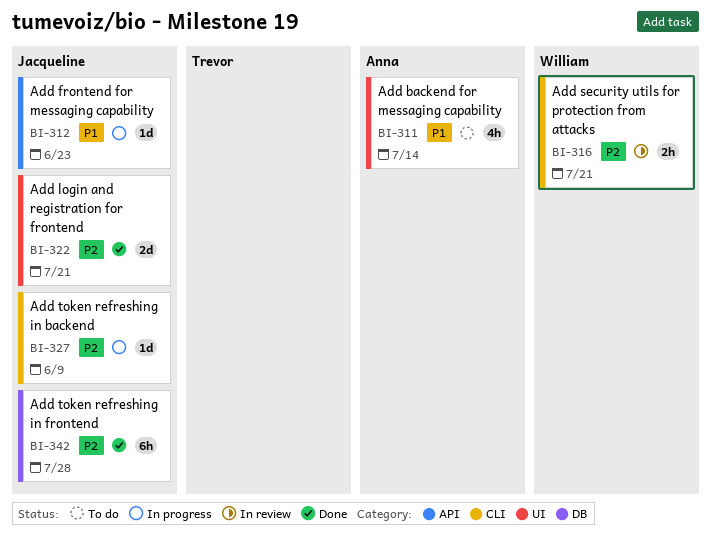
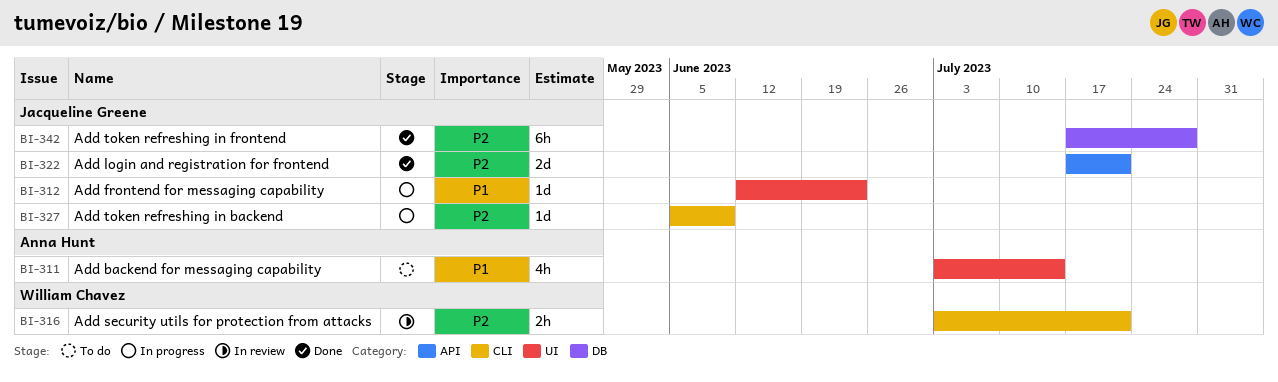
BI-312, label: API -> UI
BI-322, label: UI -> API

